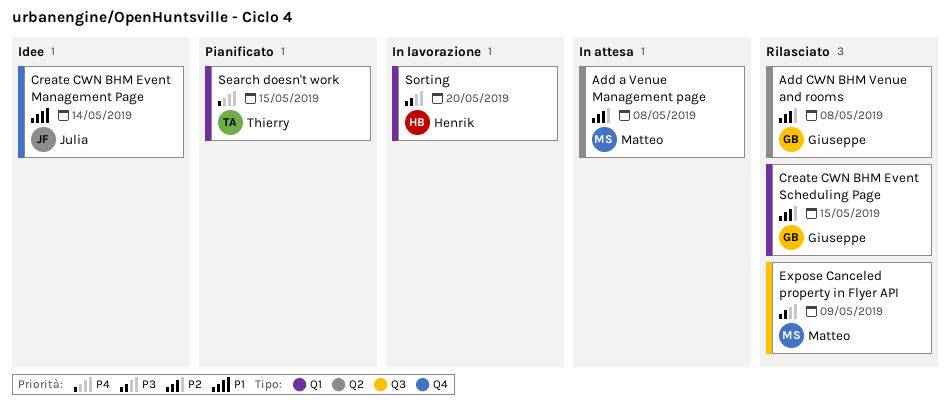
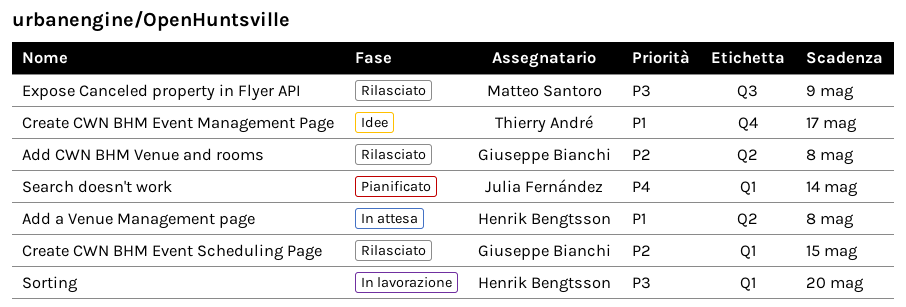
Add a Venue Management page, owner: Matteo Santoro -> Henrik Bengtsson
Add a Venue Management page, priority: P2 -> P1
Create CWN BHM Event Management Page, owner: Julia Fernández -> Thierry André
Create CWN BHM Event Management Page, due: May 14 -> May 17
Search doesn't work, owner: Thierry André -> Julia Fernández
Search doesn't work, due: May 15 -> May 14

